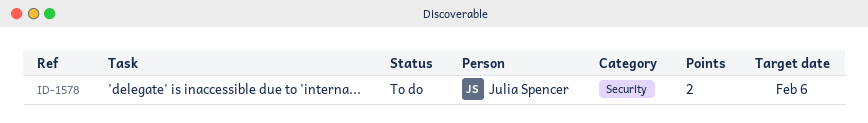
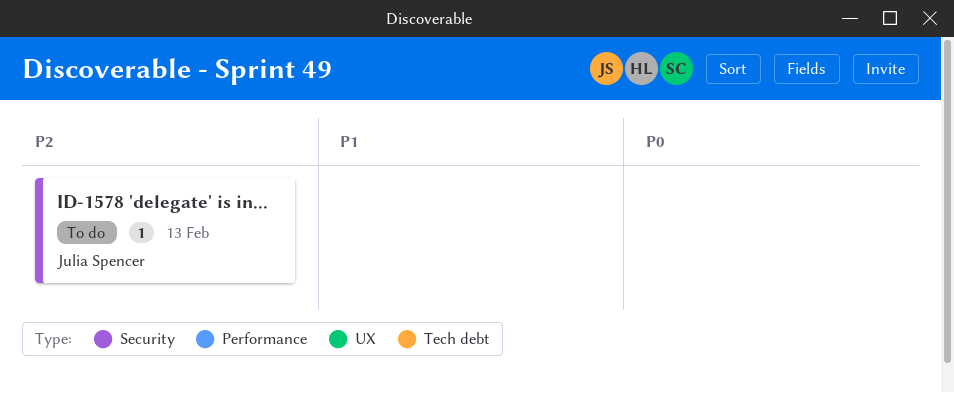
ID-1578, estimate: 2 -> 1
ID-1578, due: Feb 6 -> Feb 13

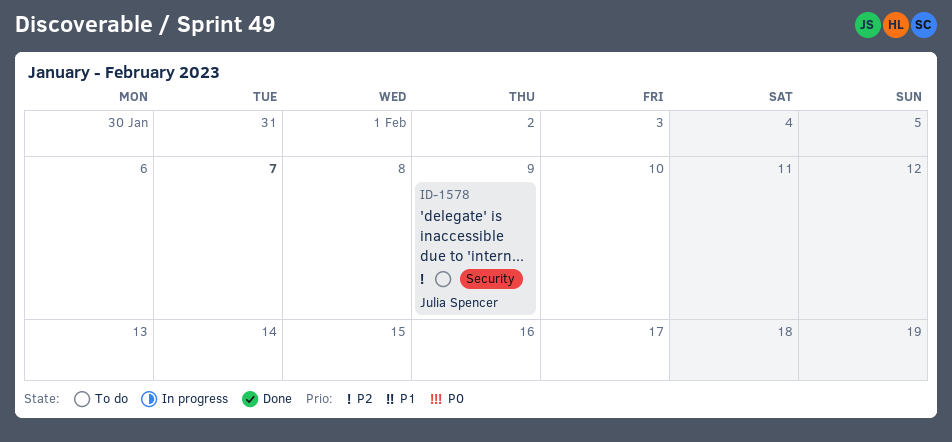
ID-1578, due: Feb 13 -> Feb 9

